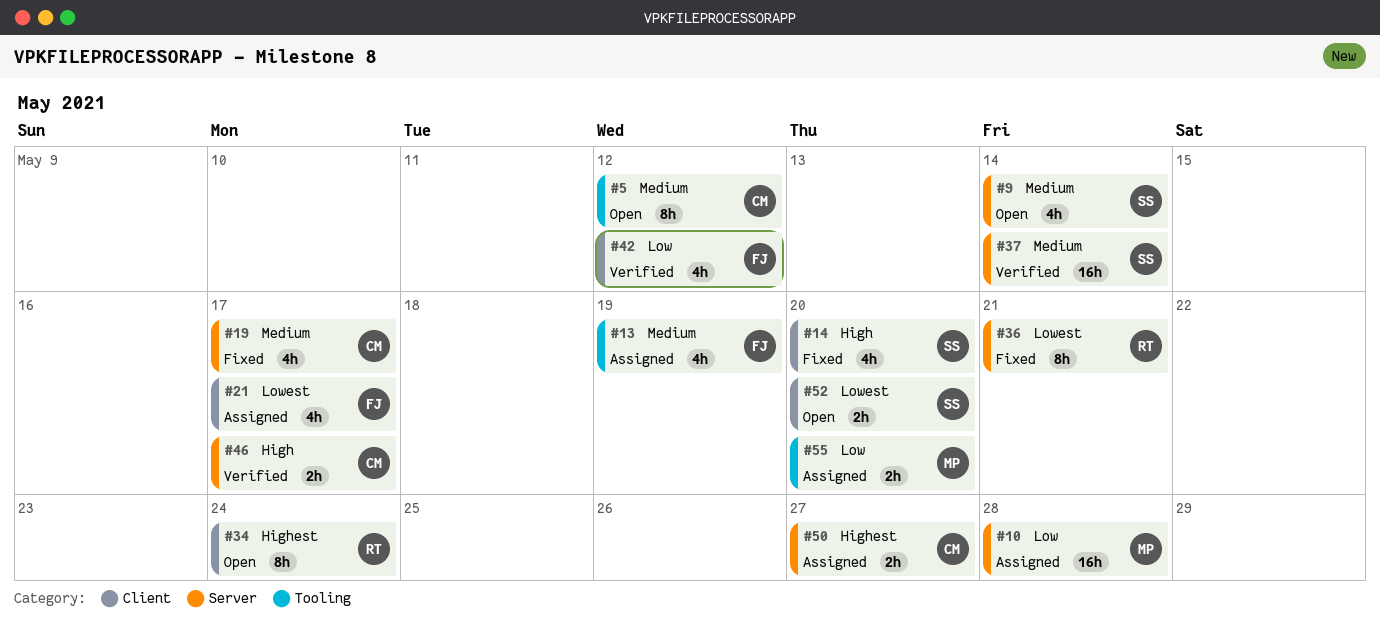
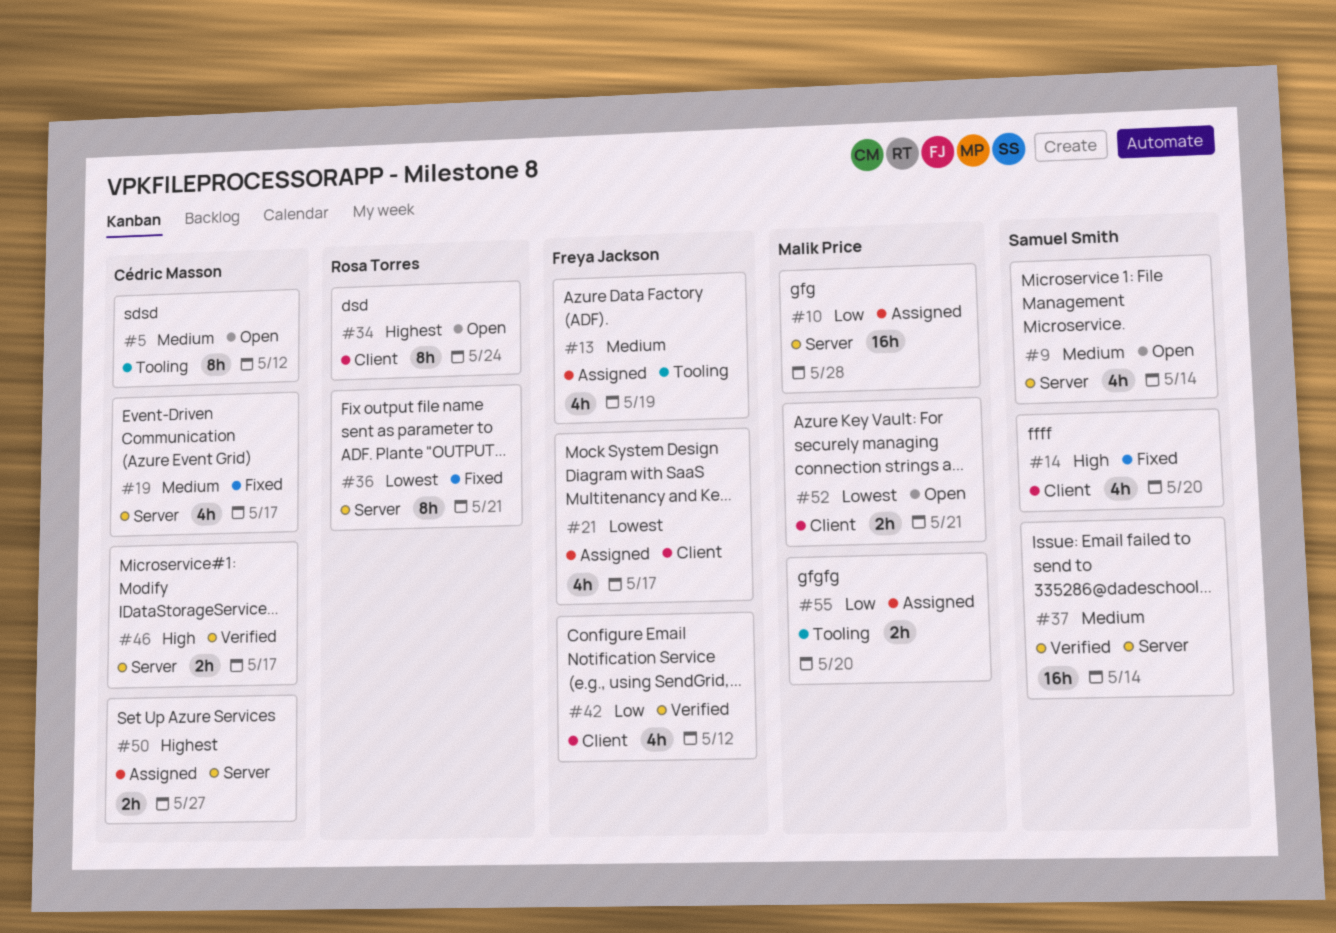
#52, owner: Samuel Smith -> Malik Price
#52, due: May 20 -> May 21

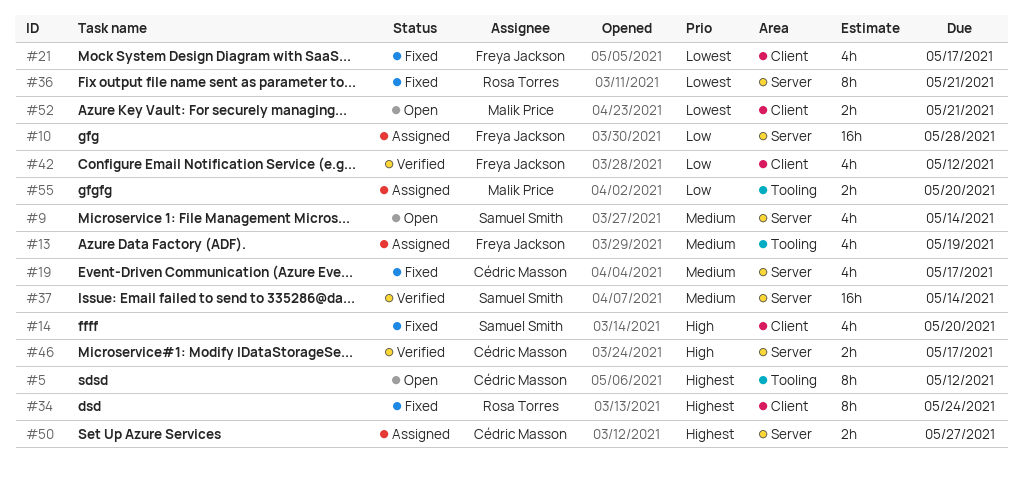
#5, priority: Medium -> Highest
#10, owner: Malik Price -> Freya Jackson
#21, status: Assigned -> Fixed
#34, status: Open -> Fixed

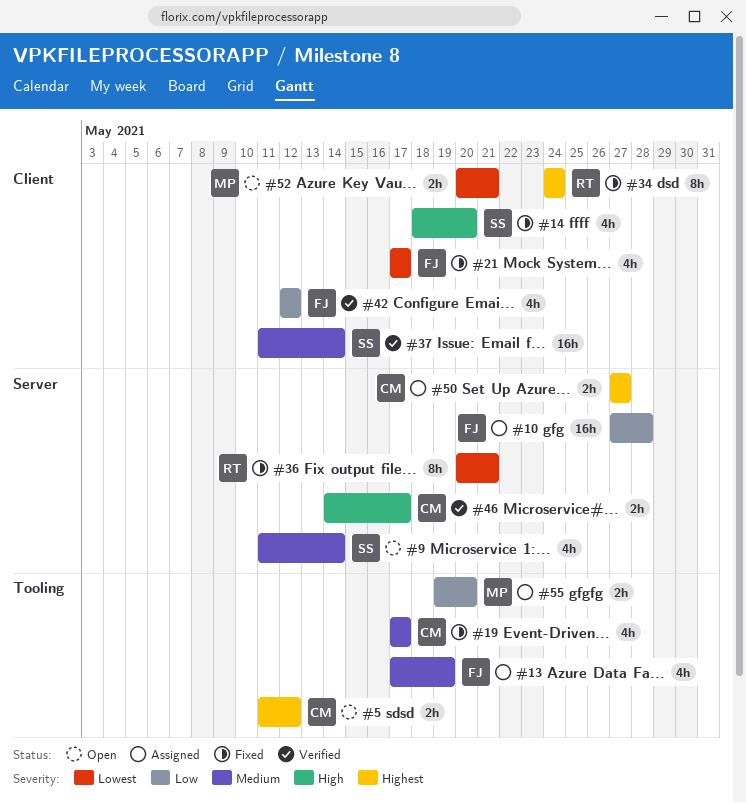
#5, estimate: 8h -> 2h
#19, label: Server -> Tooling
#37, label: Server -> Client

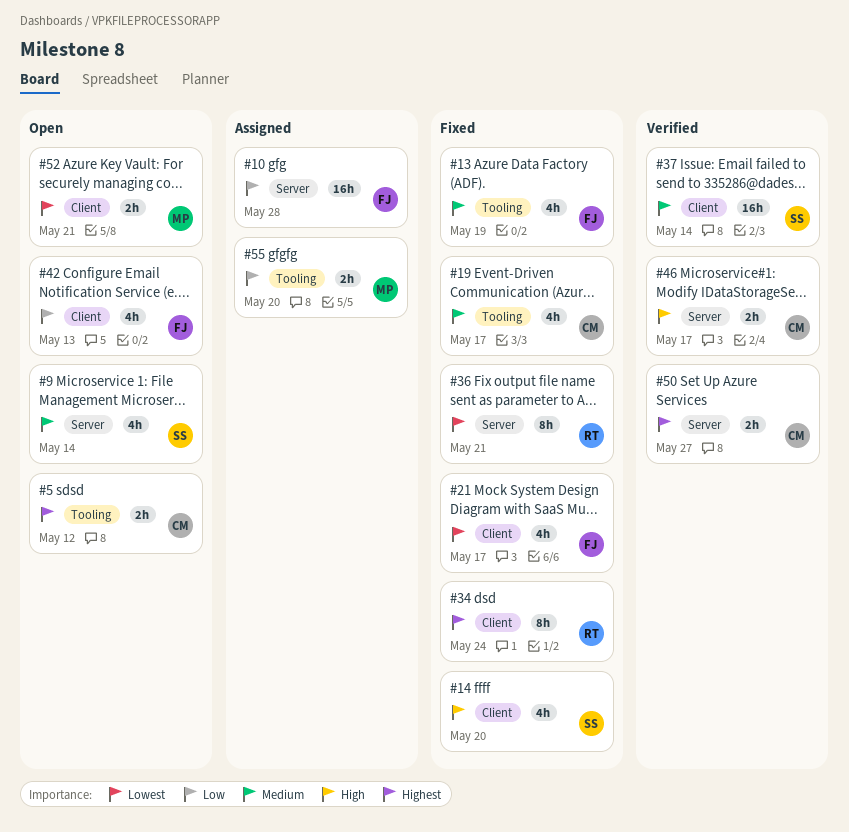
#13, status: Assigned -> Fixed
#42, status: Verified -> Open
#42, due: May 12 -> May 13
#50, status: Assigned -> Verified

